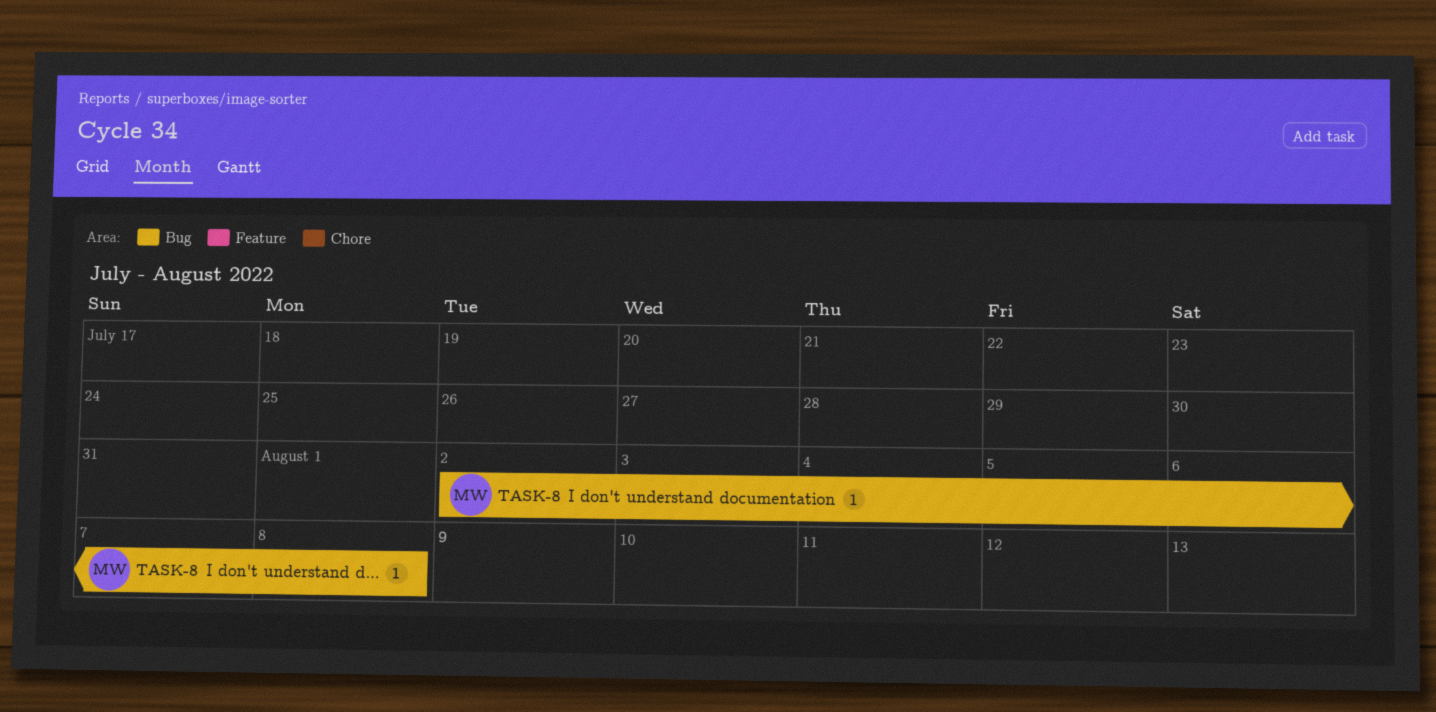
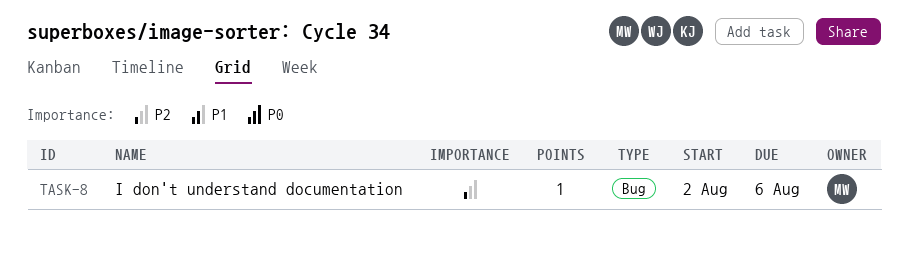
TASK-8, due: Aug 8 -> Aug 6

